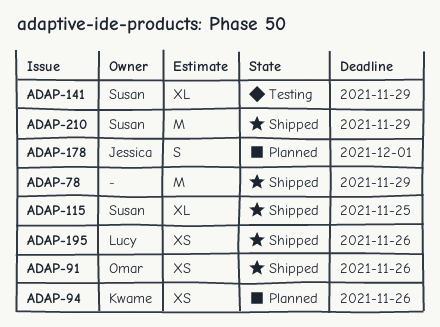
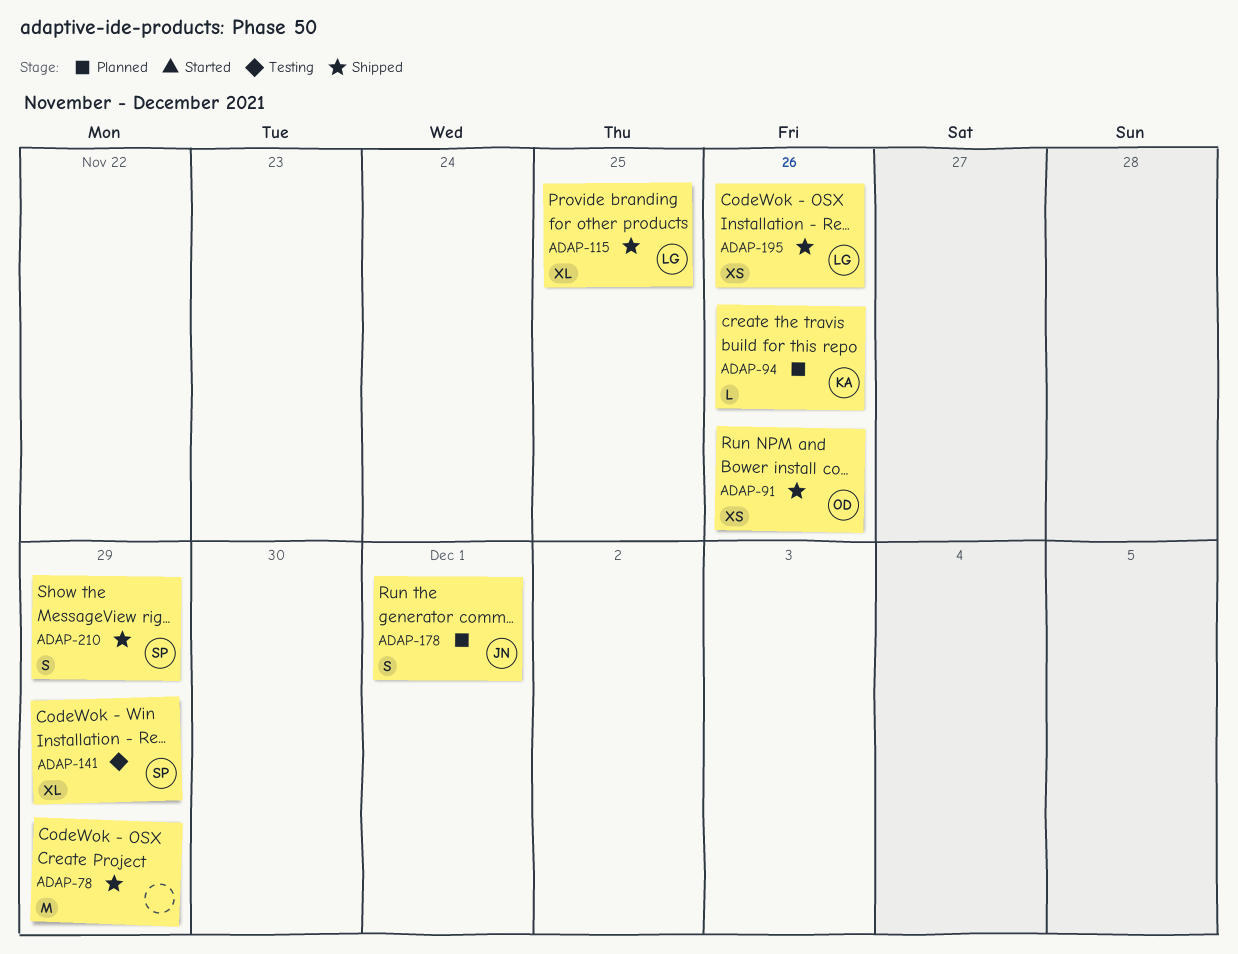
ADAP-94, estimate: XS -> L
ADAP-115, owner: Susan -> Lucy
ADAP-210, estimate: M -> S

